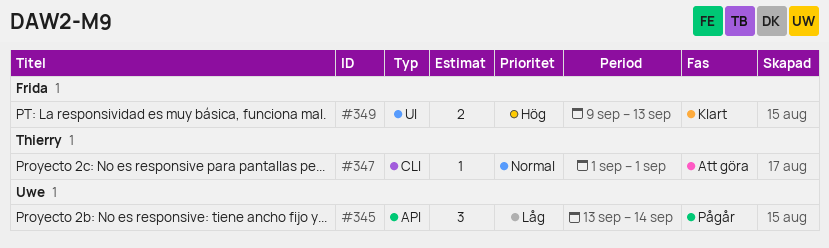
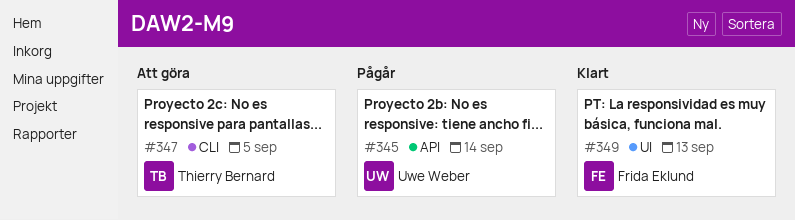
#347, due: Sep 1 -> Sep 5

